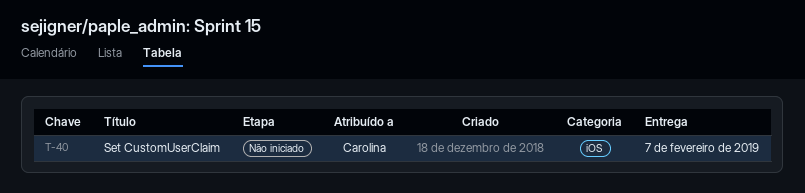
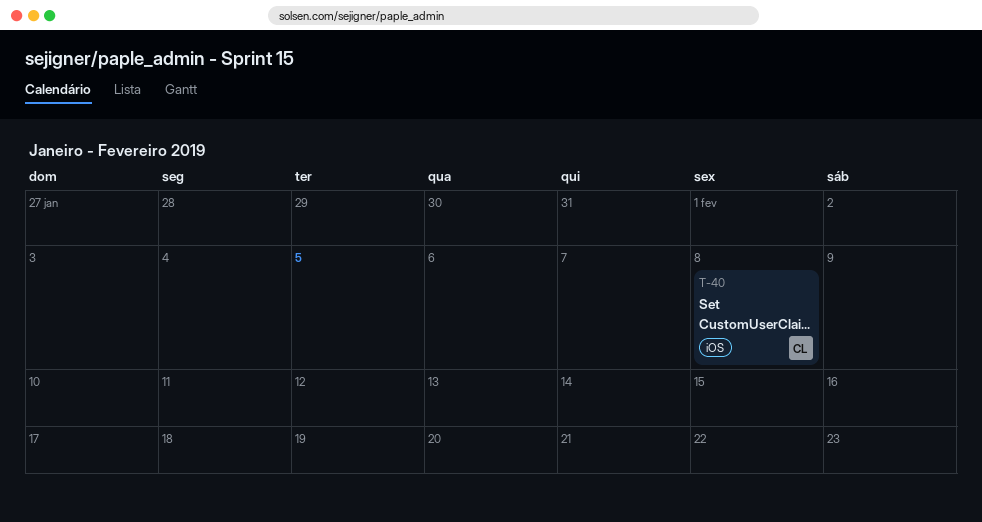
T-40, due: Feb 7 -> Feb 8

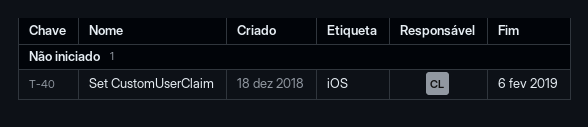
T-40, due: Feb 8 -> Feb 6

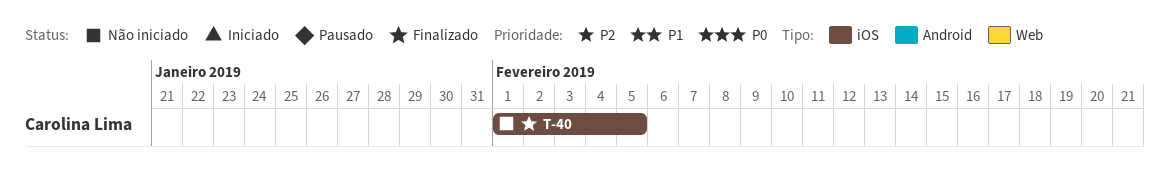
T-40, due: Feb 6 -> Feb 5

